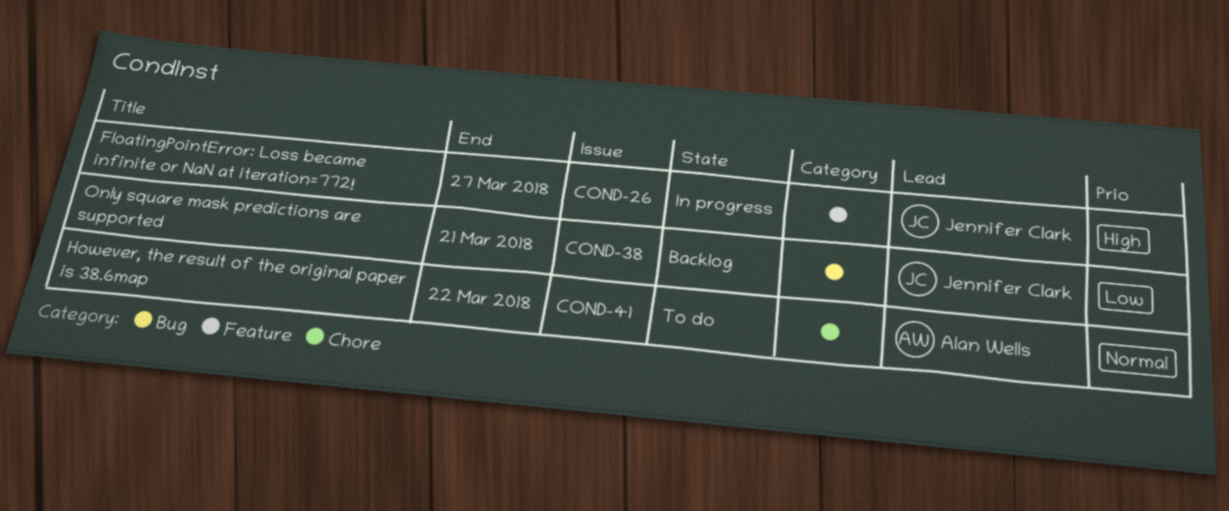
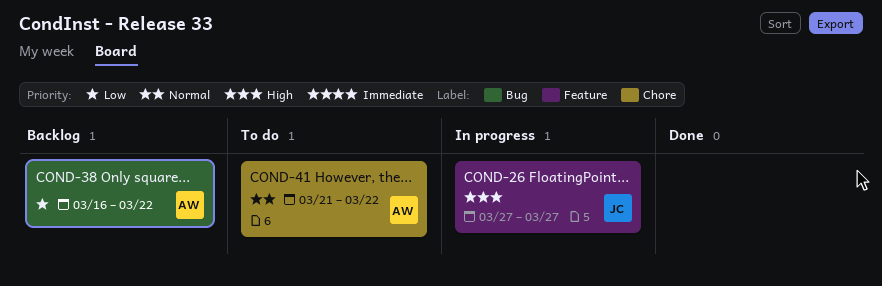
COND-38, owner: Jennifer Clark -> Alan Wells
COND-38, due: Mar 21 -> Mar 22

